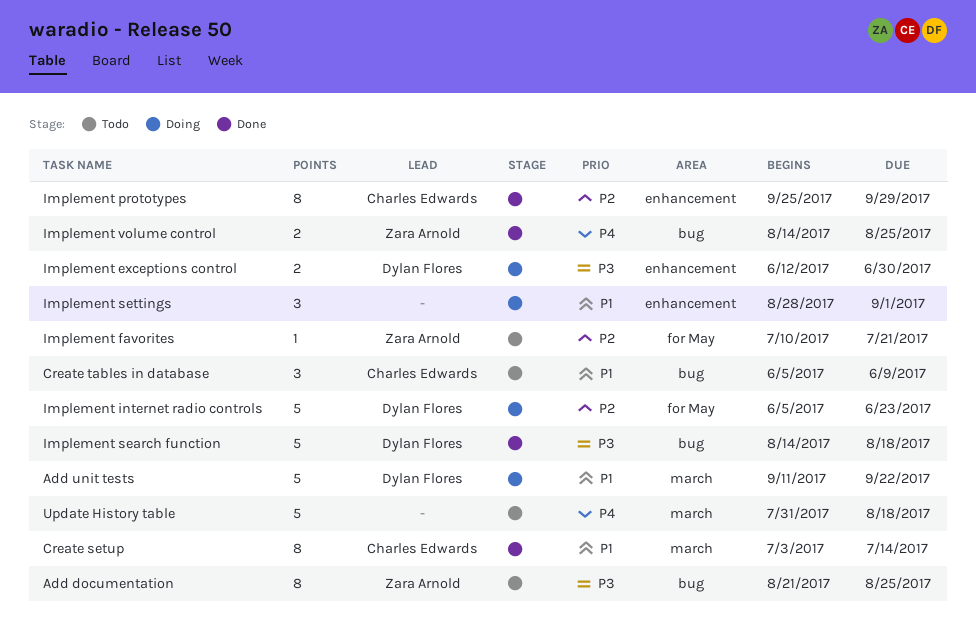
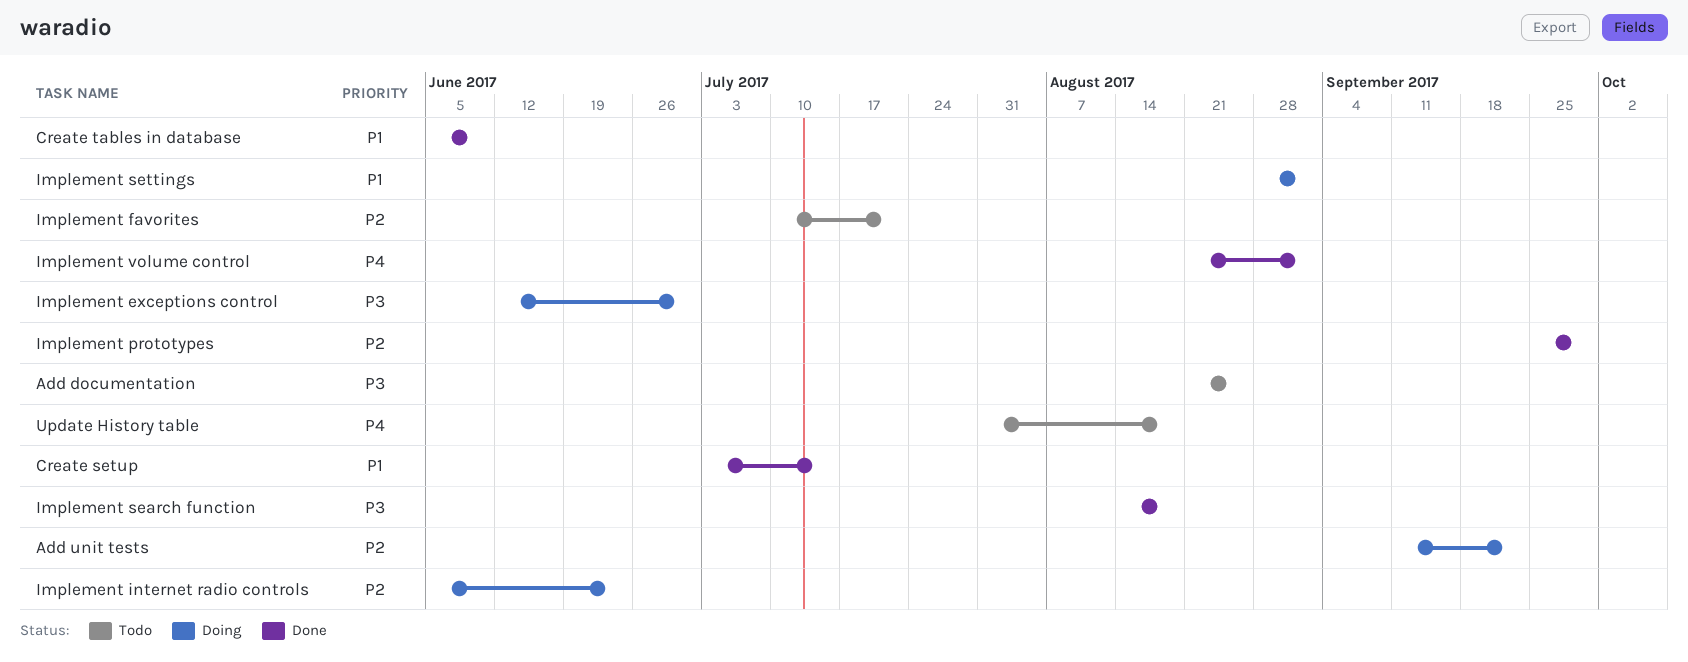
Add unit tests, priority: P1 -> P2
Create tables in database, status: Todo -> Done
Implement volume control, start: Aug 14 -> Aug 21
Implement volume control, due: Aug 25 -> Sep 1

